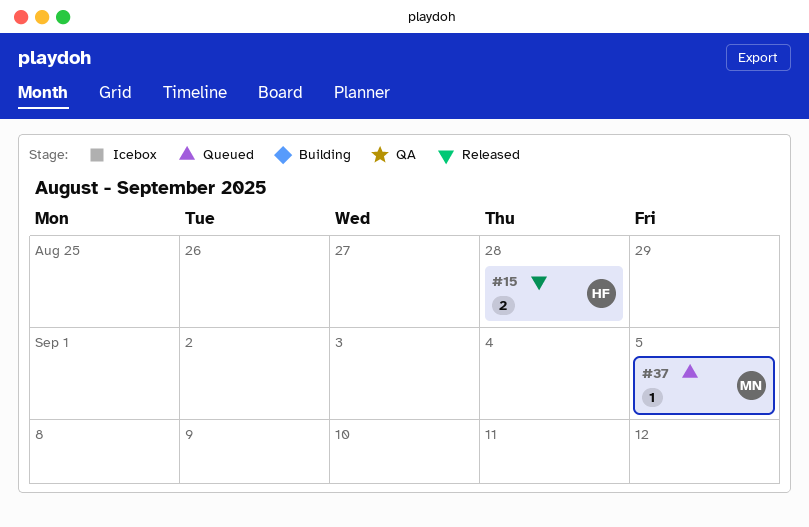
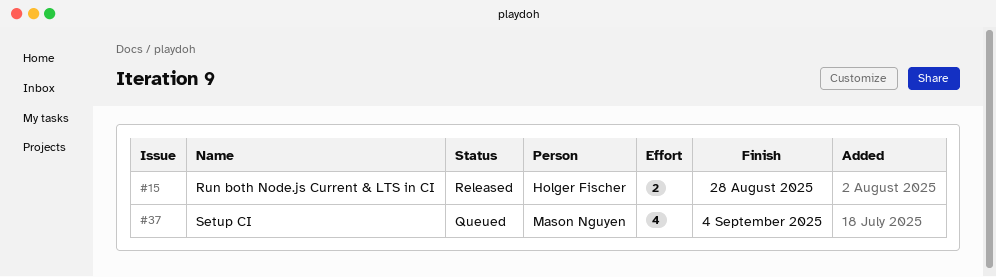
#37, estimate: 1 -> 4
#37, due: Sep 5 -> Sep 4

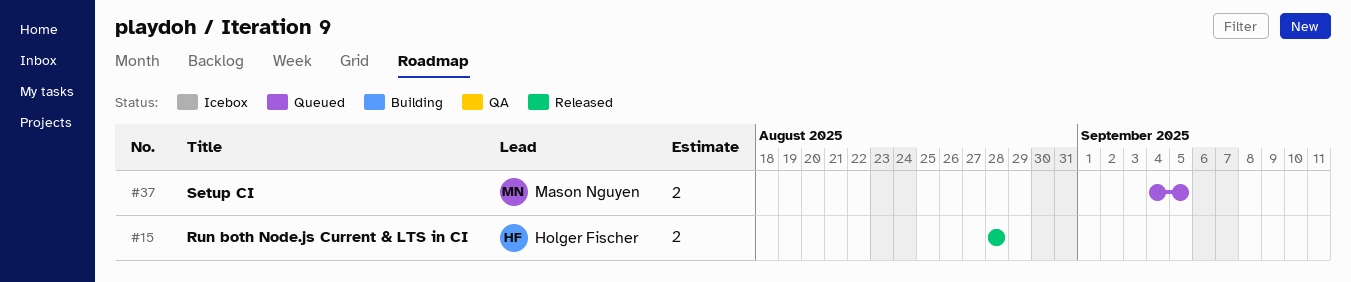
#37, estimate: 4 -> 2
#37, due: Sep 4 -> Sep 5

